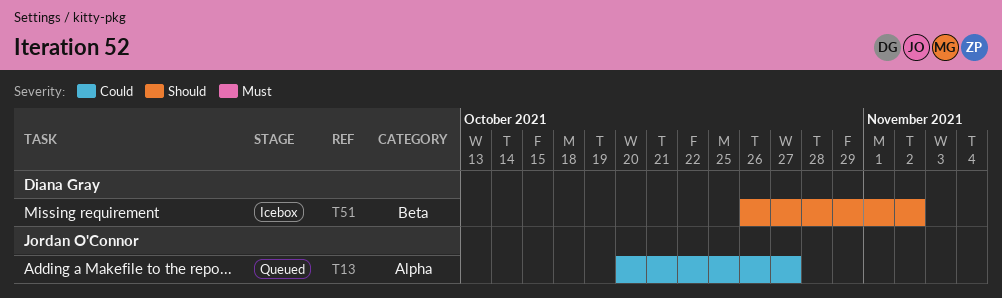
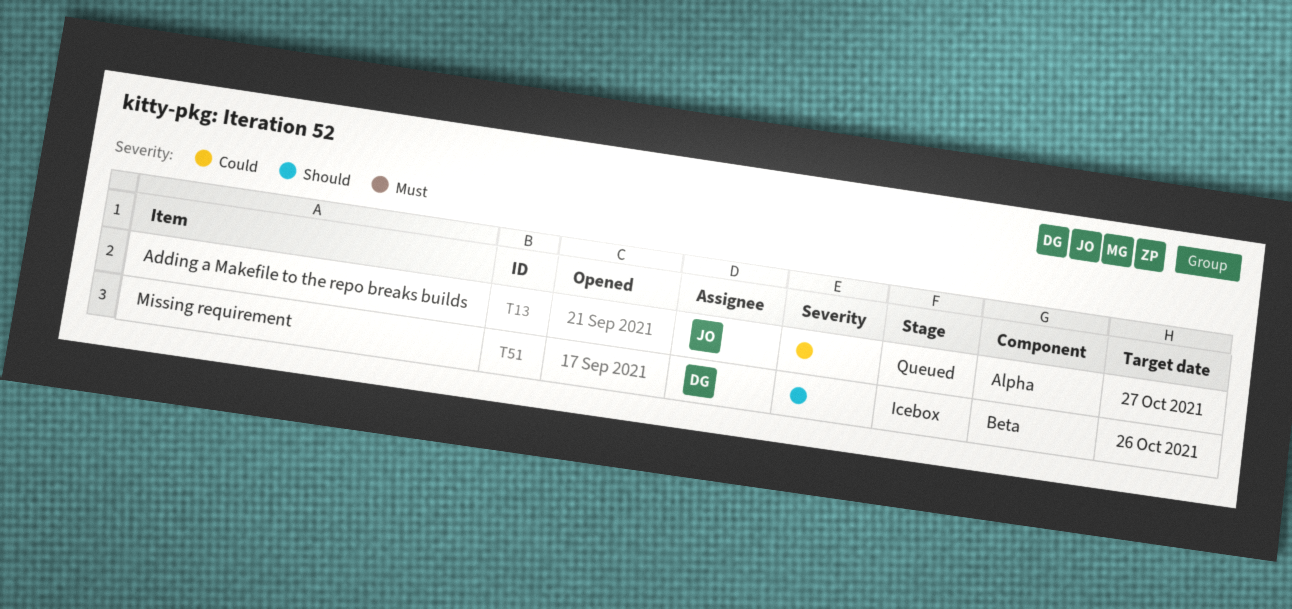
T51, due: Nov 2 -> Oct 26

